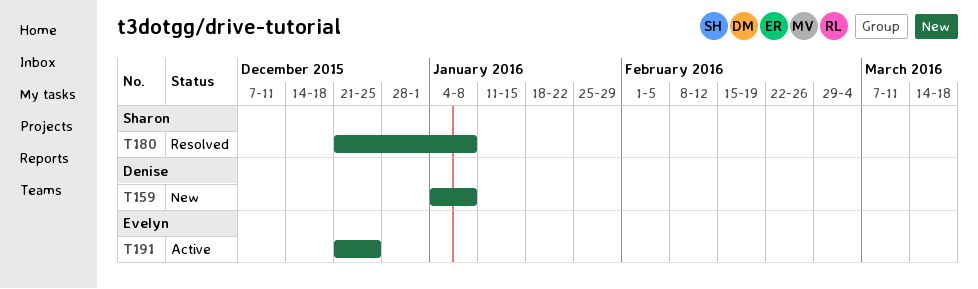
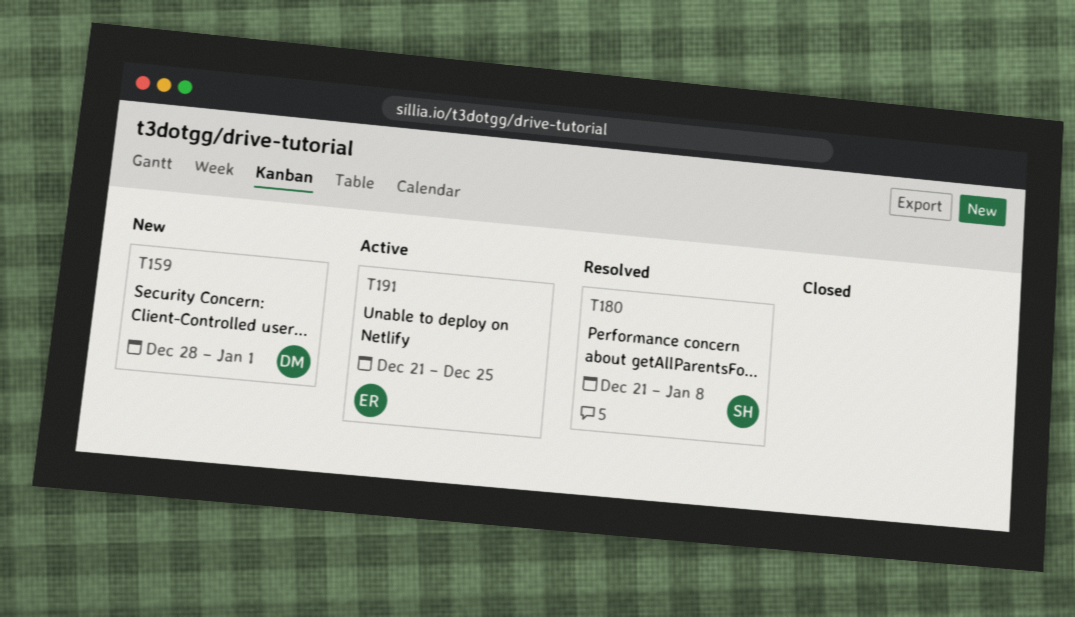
T159, start: Jan 4 -> Dec 28
T159, due: Jan 8 -> Jan 1

